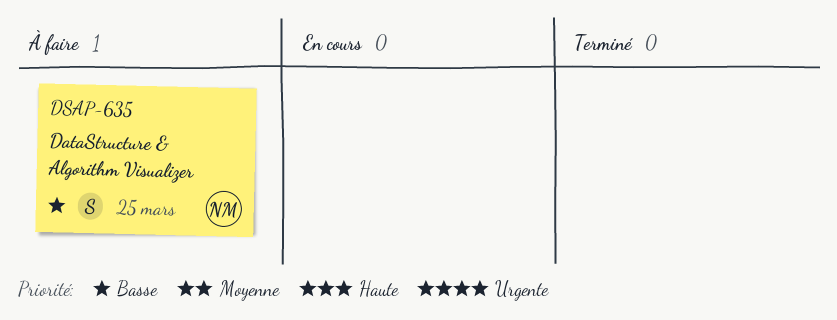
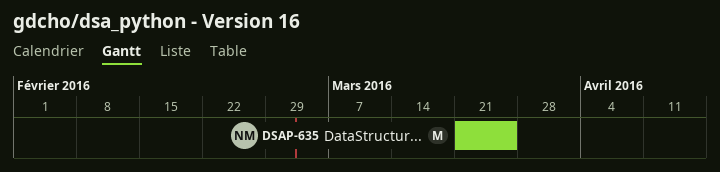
DSAP-635, estimate: S -> M

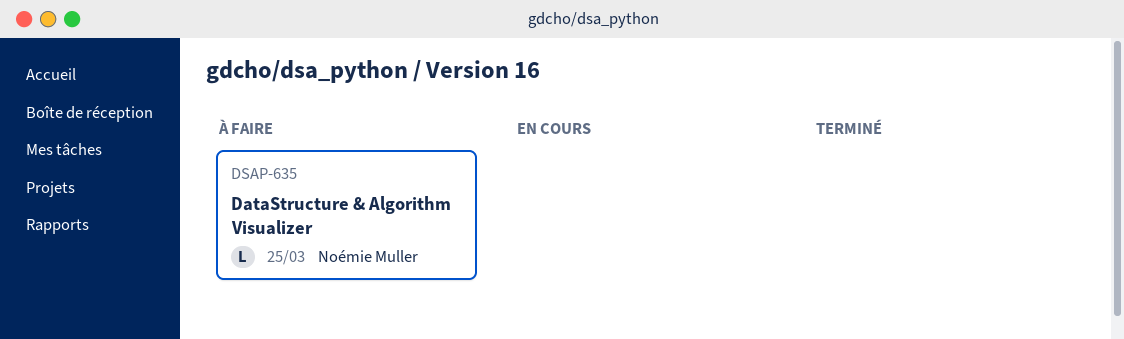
DSAP-635, estimate: M -> L

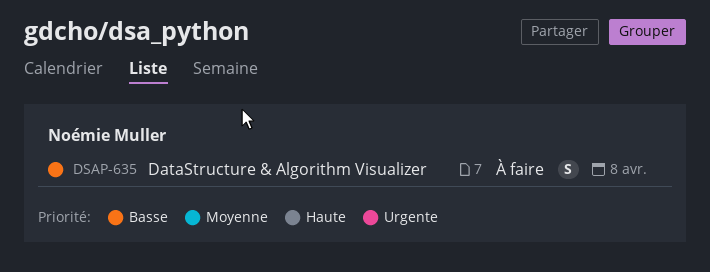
DSAP-635, estimate: L -> S
DSAP-635, due: Mar 25 -> Apr 8

